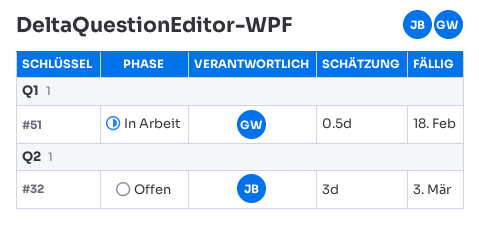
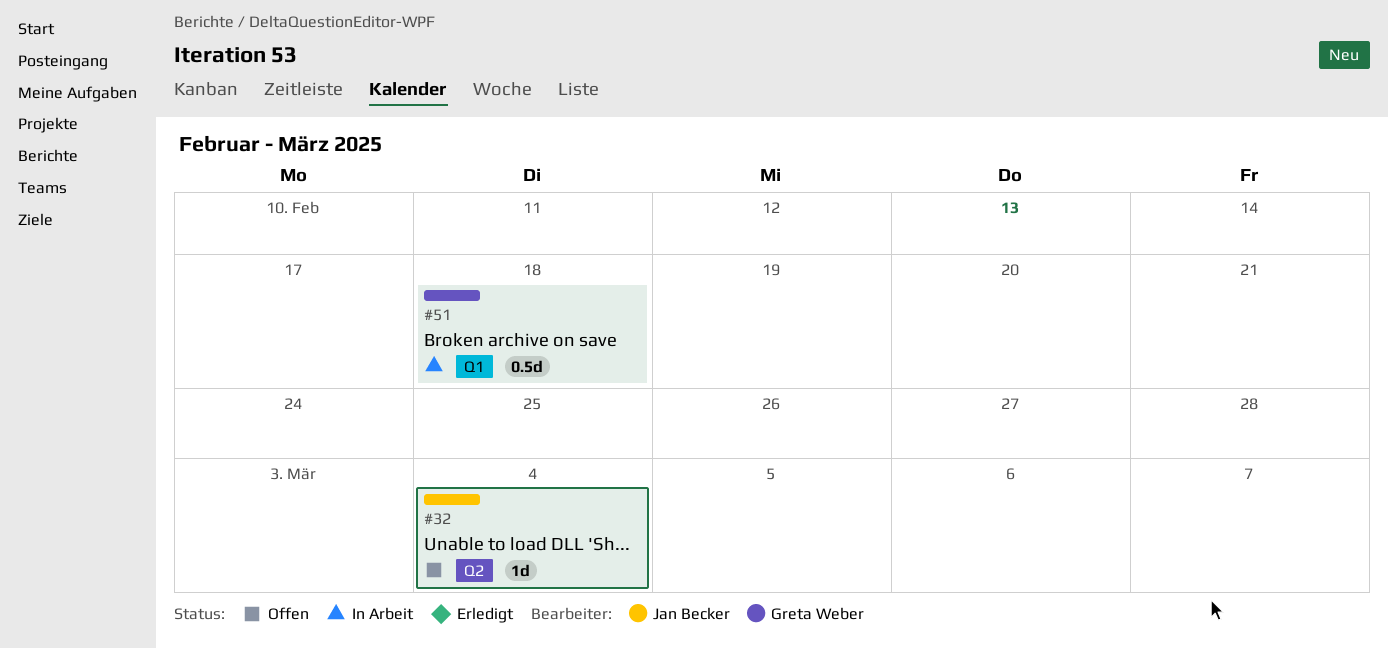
#32, estimate: 3d -> 1d
#32, due: Mar 3 -> Mar 4

